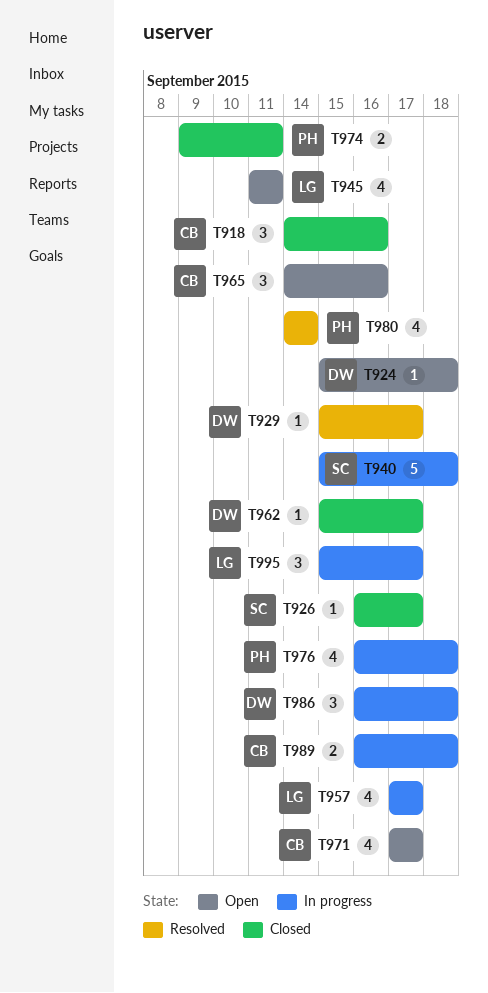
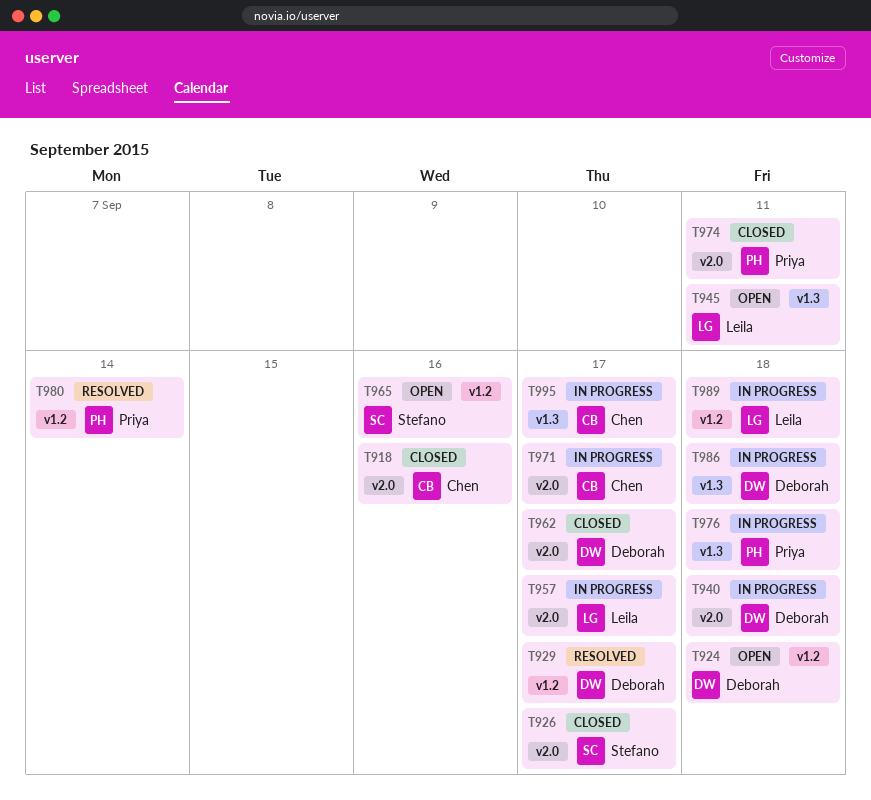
T940, owner: Stefano -> Deborah
T965, owner: Chen -> Stefano
T971, status: Open -> In progress
T989, owner: Chen -> Leila
T995, owner: Leila -> Chen

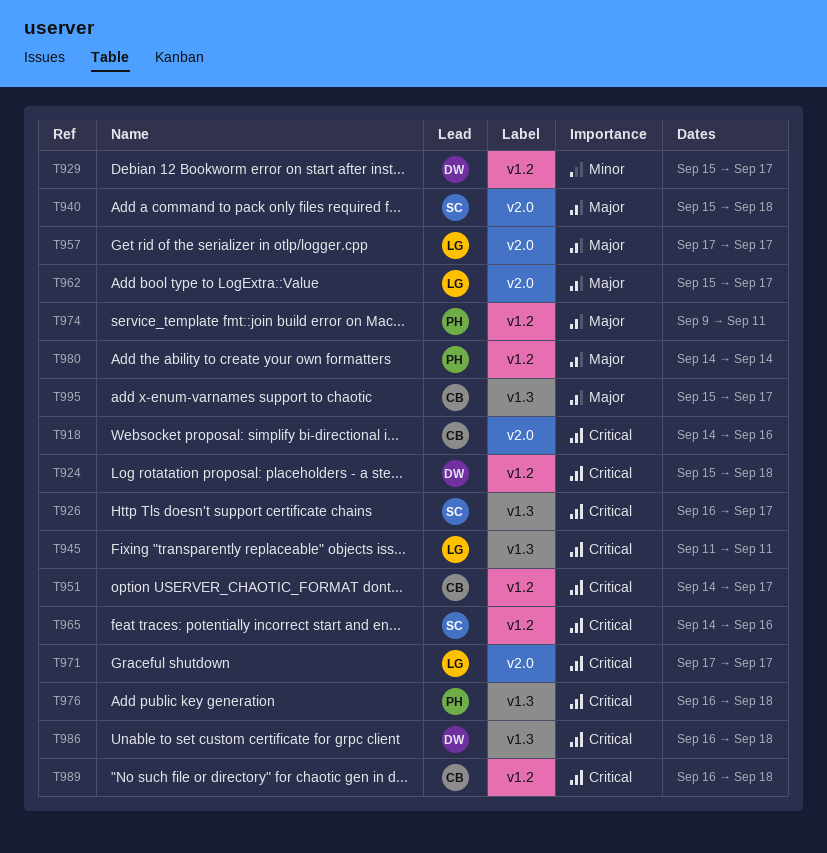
T926, label: v2.0 -> v1.3
T940, owner: Deborah -> Stefano
T951: none -> present
T962, owner: Deborah -> Leila
T971, owner: Chen -> Leila
T974, label: v2.0 -> v1.2
T989, owner: Leila -> Chen

